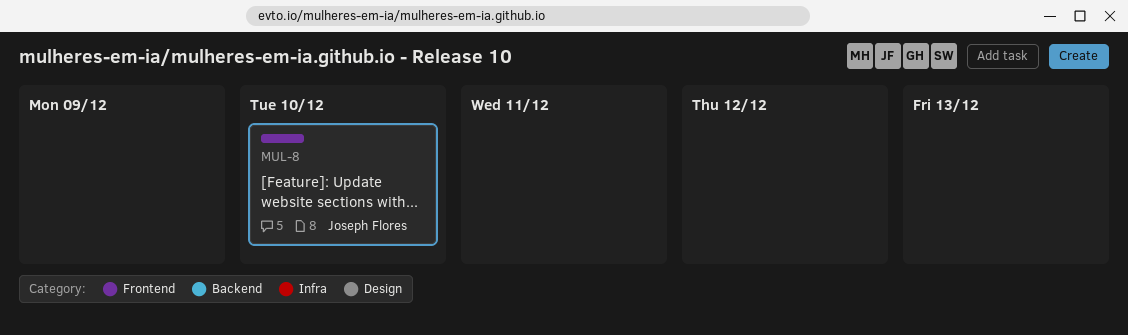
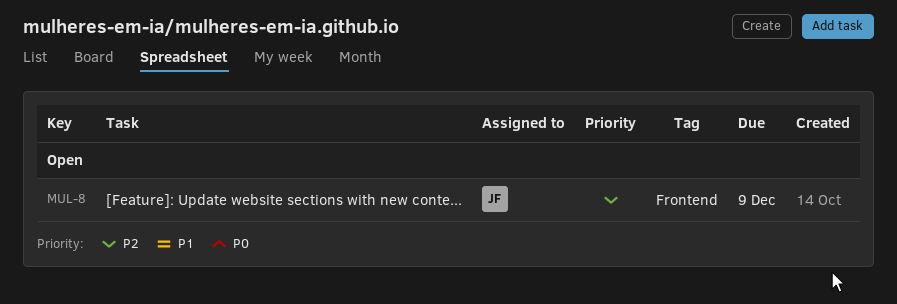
MUL-8, due: Dec 10 -> Dec 9

